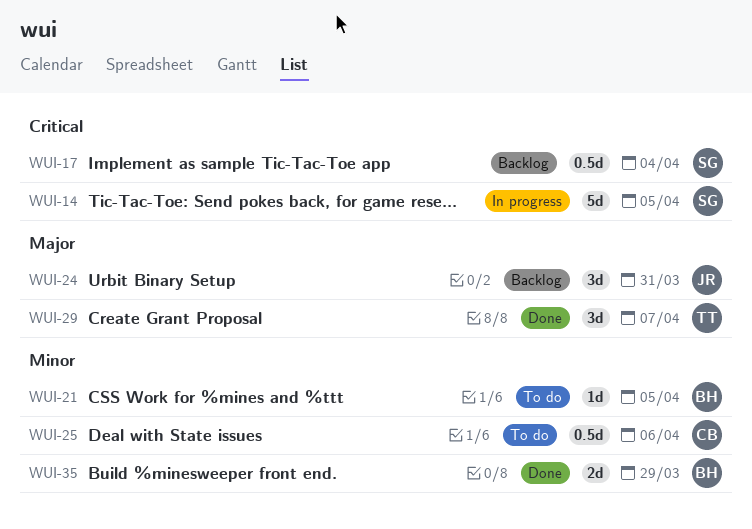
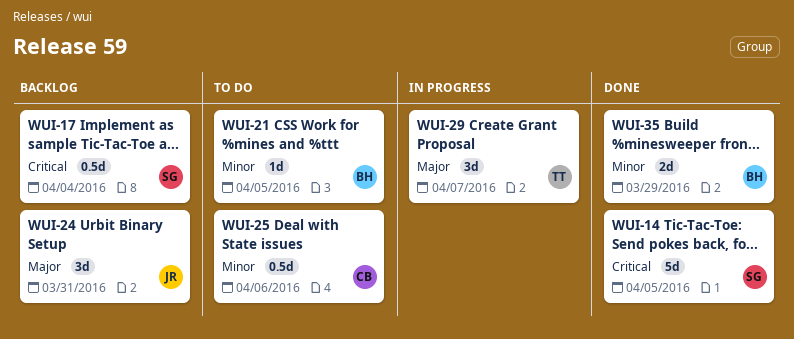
WUI-14, status: In progress -> Done
WUI-29, status: Done -> In progress

